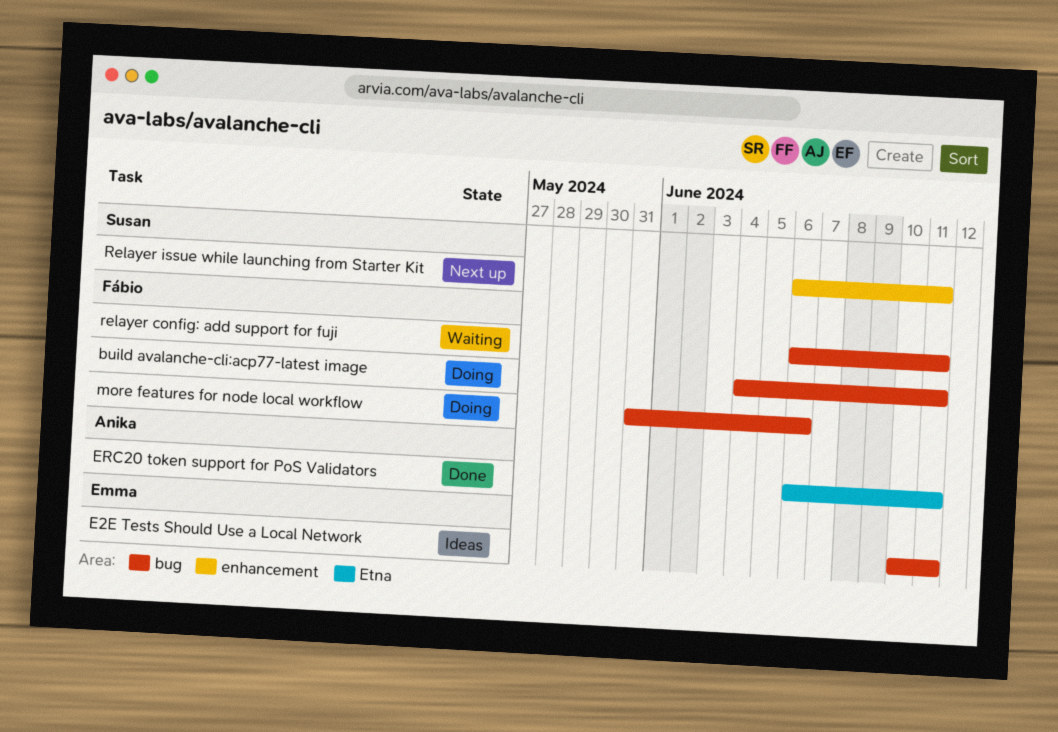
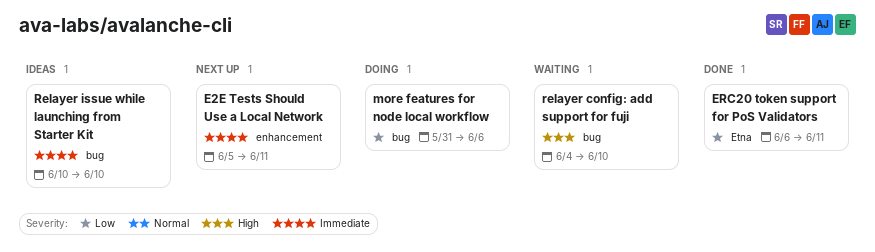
build avalanche-cli:acp77-latest image: present -> none
E2E Tests Should Use a Local Network, status: Ideas -> Next up
E2E Tests Should Use a Local Network, label: bug -> enhancement
E2E Tests Should Use a Local Network, start: Jun 10 -> Jun 5
relayer config: add support for fuji, start: Jun 6 -> Jun 4
relayer config: add support for fuji, due: Jun 11 -> Jun 10
Relayer issue while launching from Starter Kit, status: Next up -> Ideas
Relayer issue while launching from Starter Kit, label: enhancement -> bug
Relayer issue while launching from Starter Kit, start: Jun 6 -> Jun 10
Relayer issue while launching from Starter Kit, due: Jun 11 -> Jun 10

